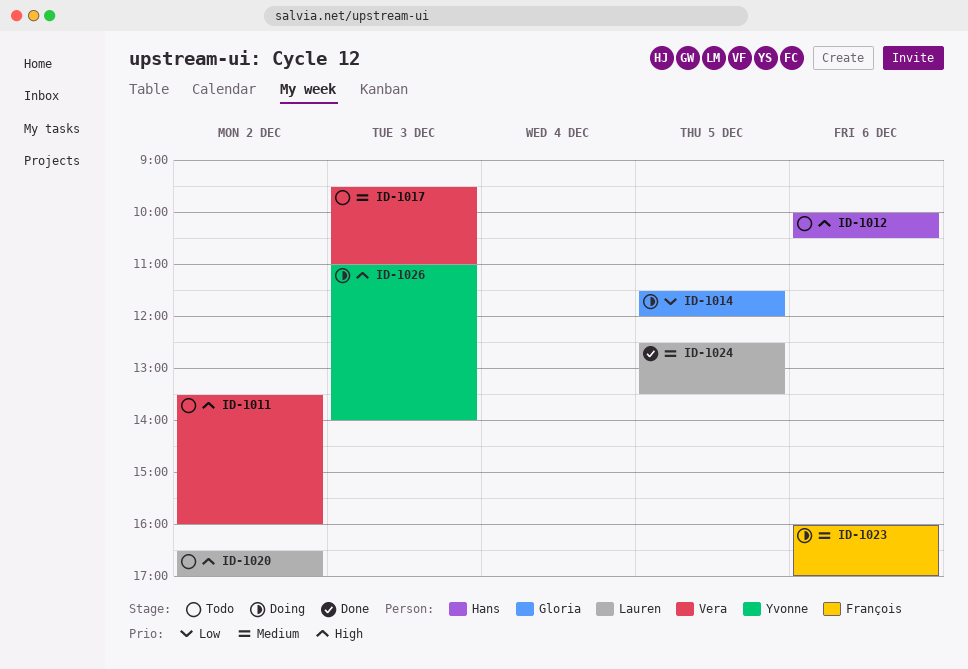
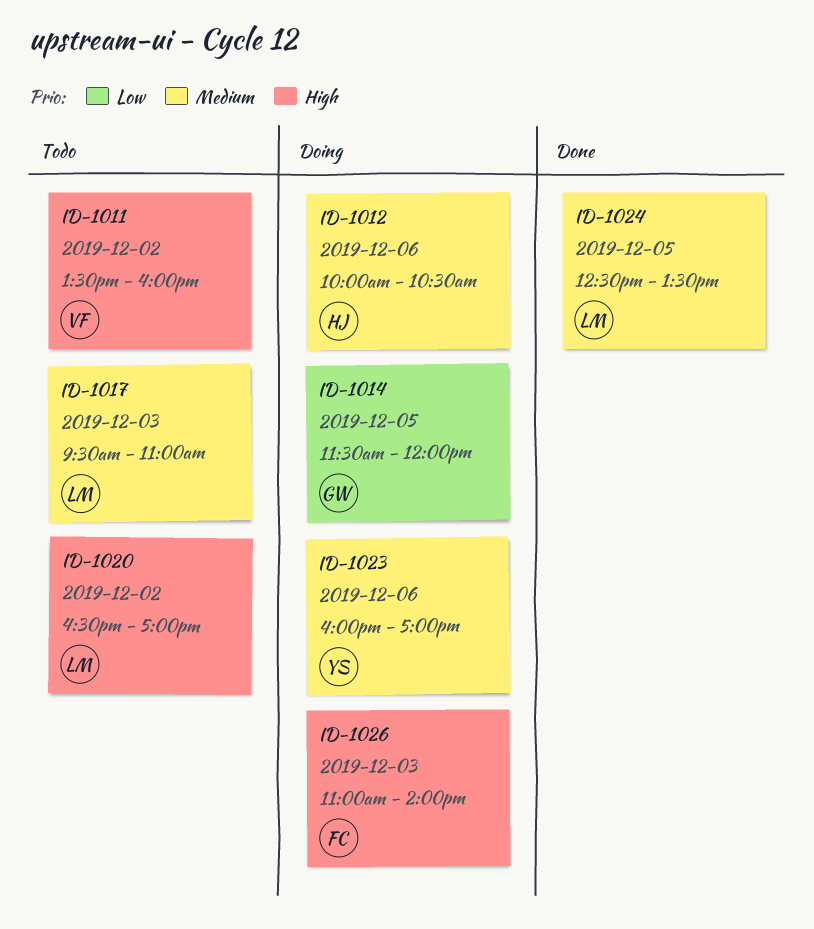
ID-1012, status: Todo -> Doing
ID-1012, priority: High -> Medium
ID-1017, owner: Vera -> Lauren
ID-1023, owner: François -> Yvonne
ID-1026, owner: Yvonne -> François

